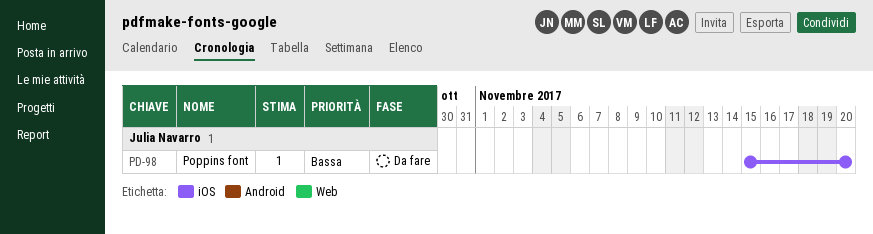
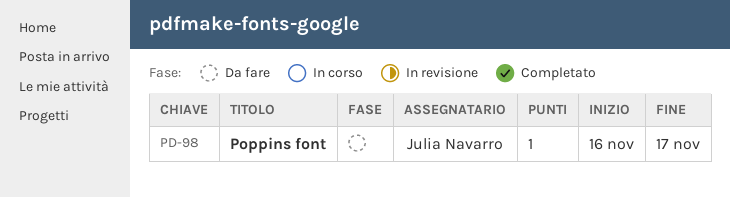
PD-98, start: Nov 15 -> Nov 16
PD-98, due: Nov 20 -> Nov 17

